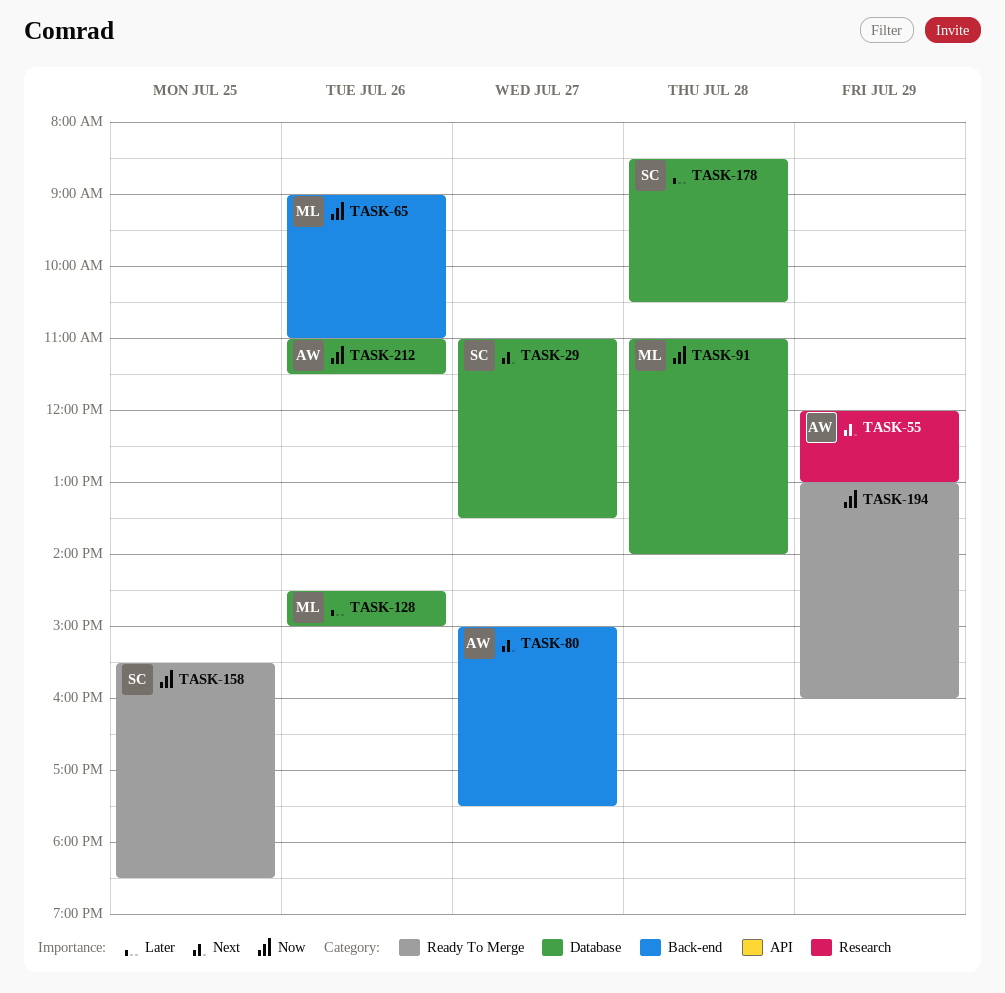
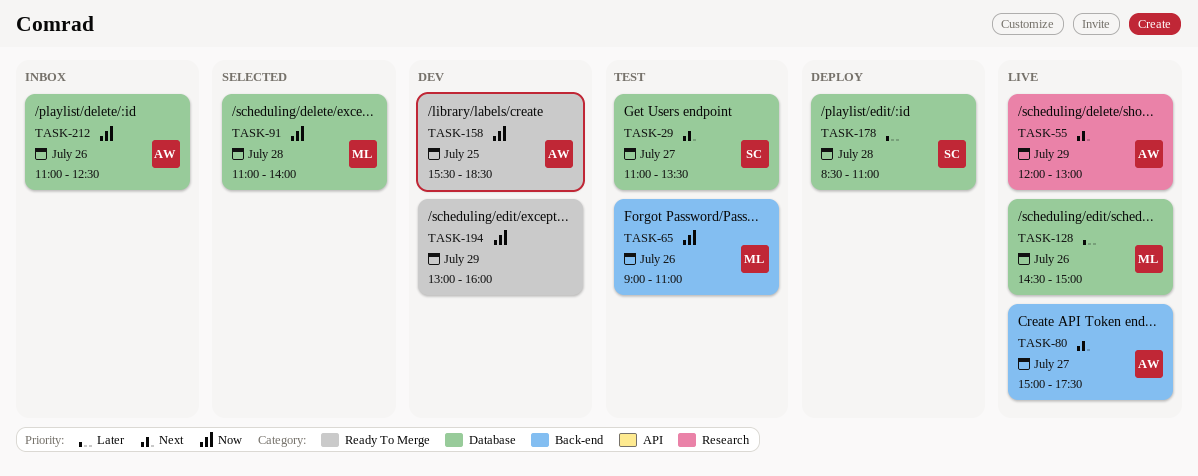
TASK-158, owner: SC -> AW
TASK-178, ends: 10:30 -> 11:00
TASK-212, ends: 11:30 -> 12:30

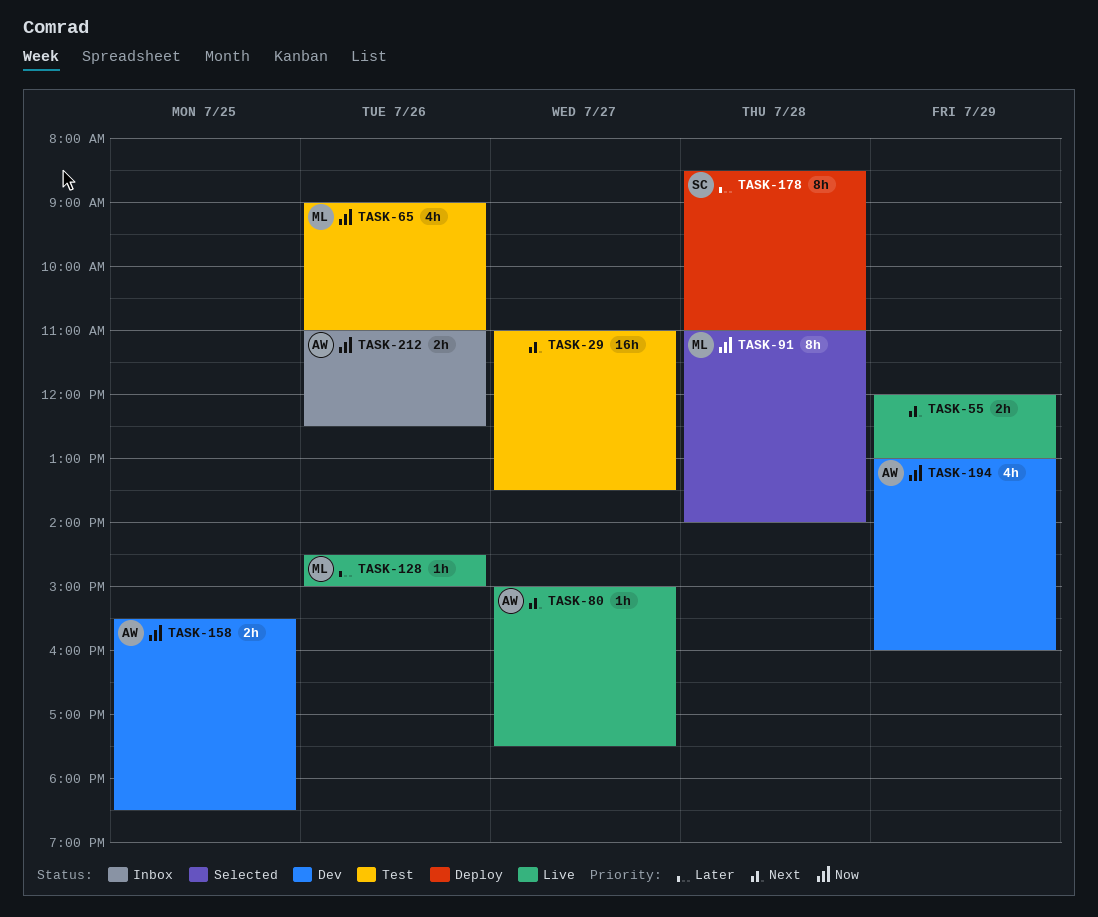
TASK-29, owner: SC -> none
TASK-55, owner: AW -> none
TASK-194, owner: none -> AW

